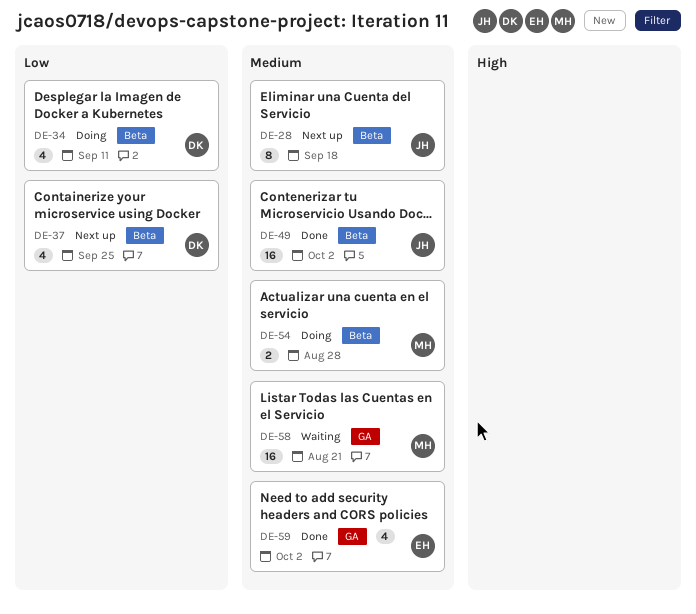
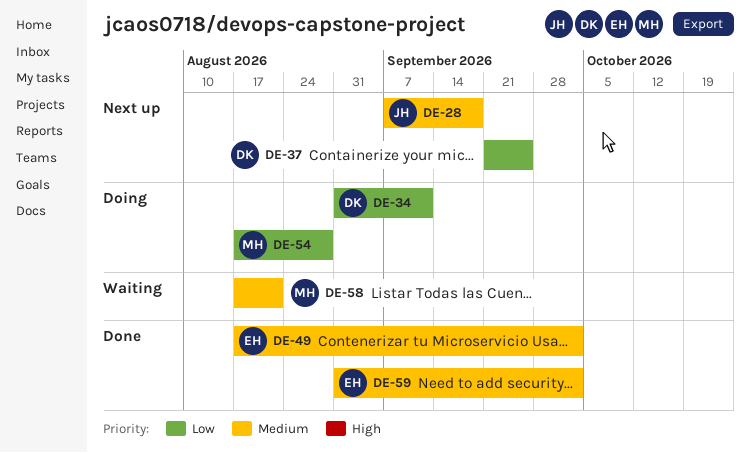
DE-49, owner: JH -> EH
DE-54, priority: Medium -> Low

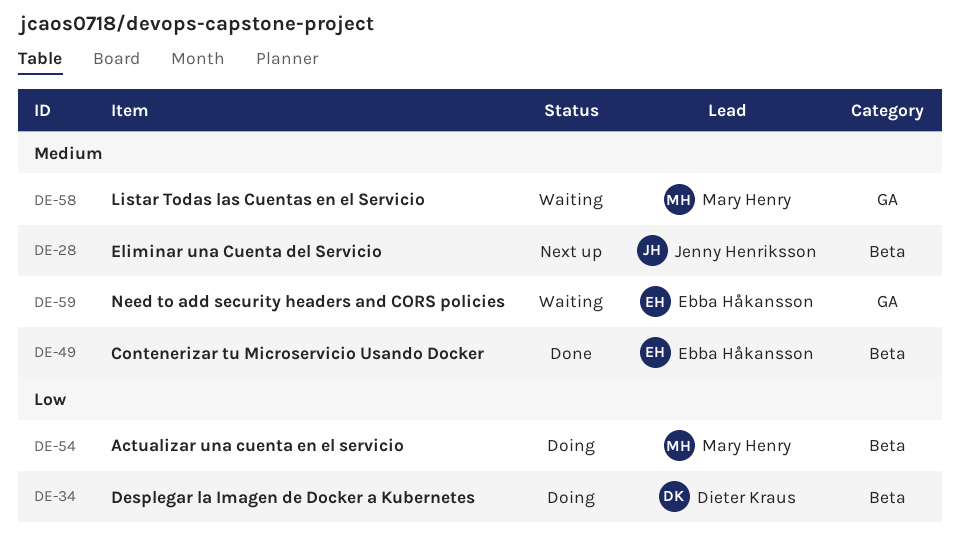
DE-37: present -> none
DE-59, status: Done -> Waiting

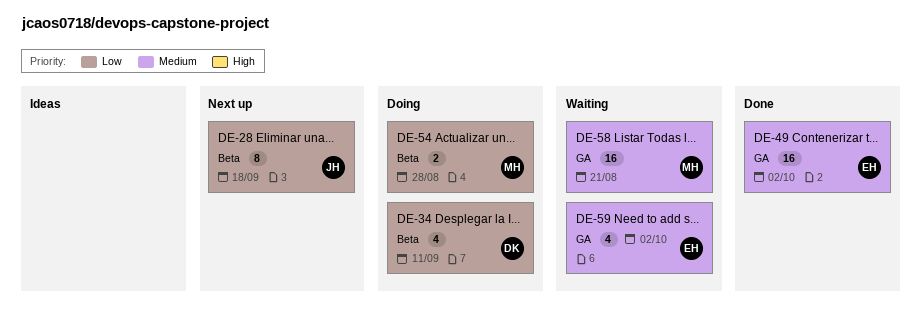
DE-28, priority: Medium -> Low
DE-49, label: Beta -> GA

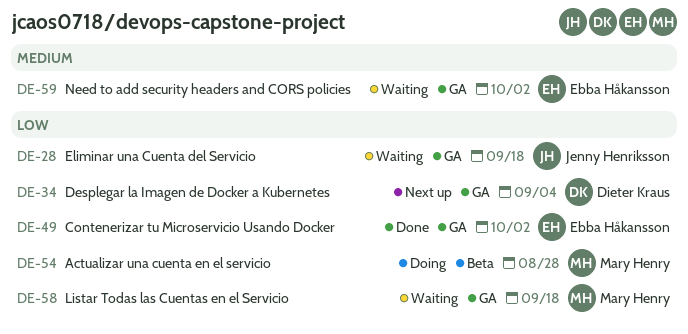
DE-28, status: Next up -> Waiting
DE-28, label: Beta -> GA
DE-34, status: Doing -> Next up
DE-34, label: Beta -> GA
DE-34, due: Sep 11 -> Sep 4
DE-49, priority: Medium -> Low
DE-58, priority: Medium -> Low
DE-58, due: Aug 21 -> Sep 18

